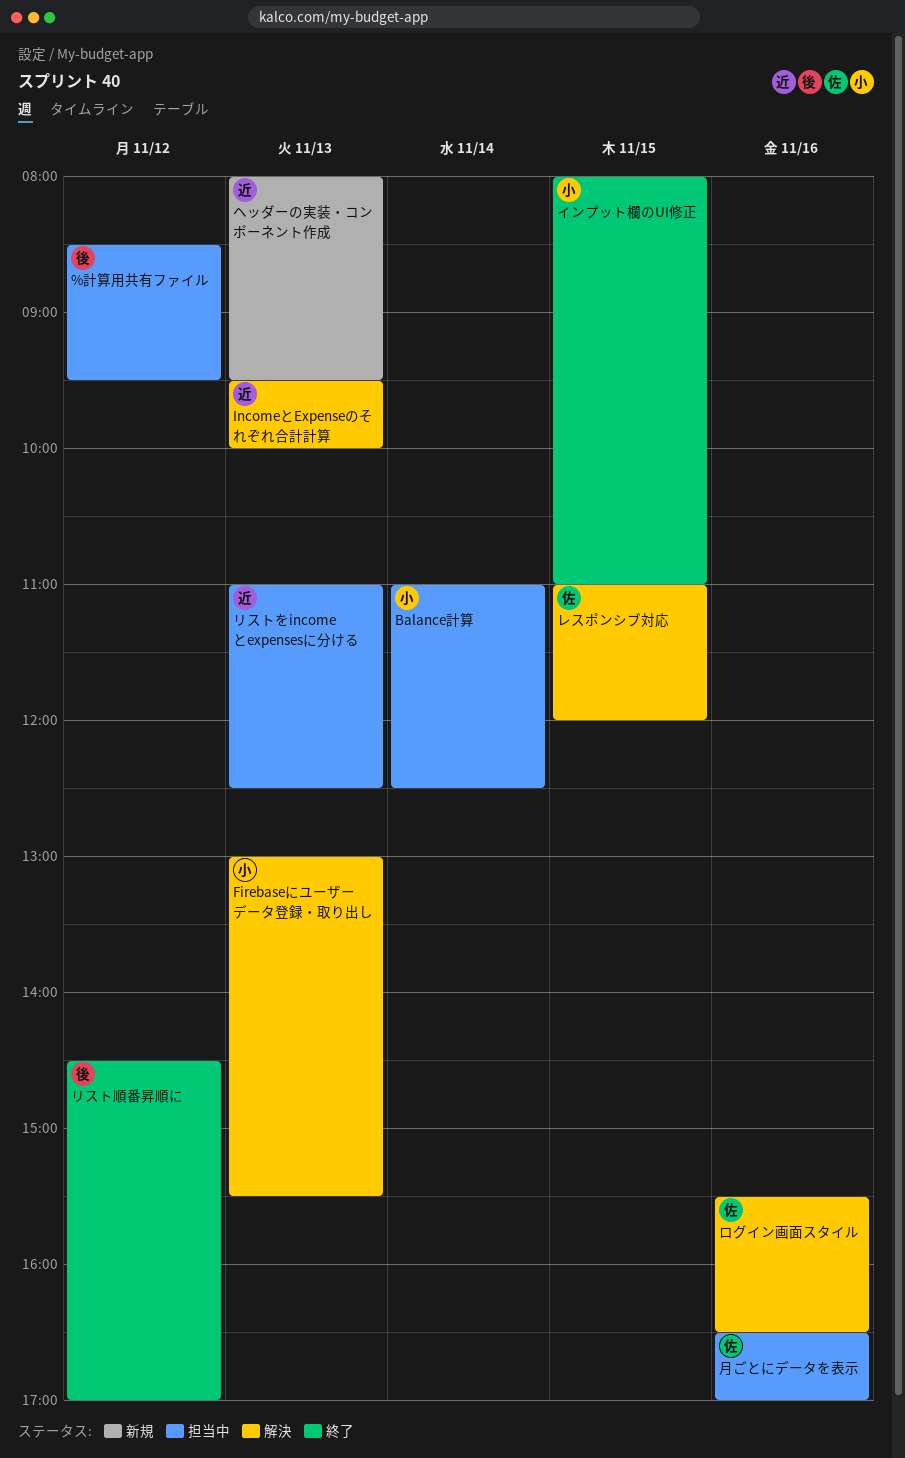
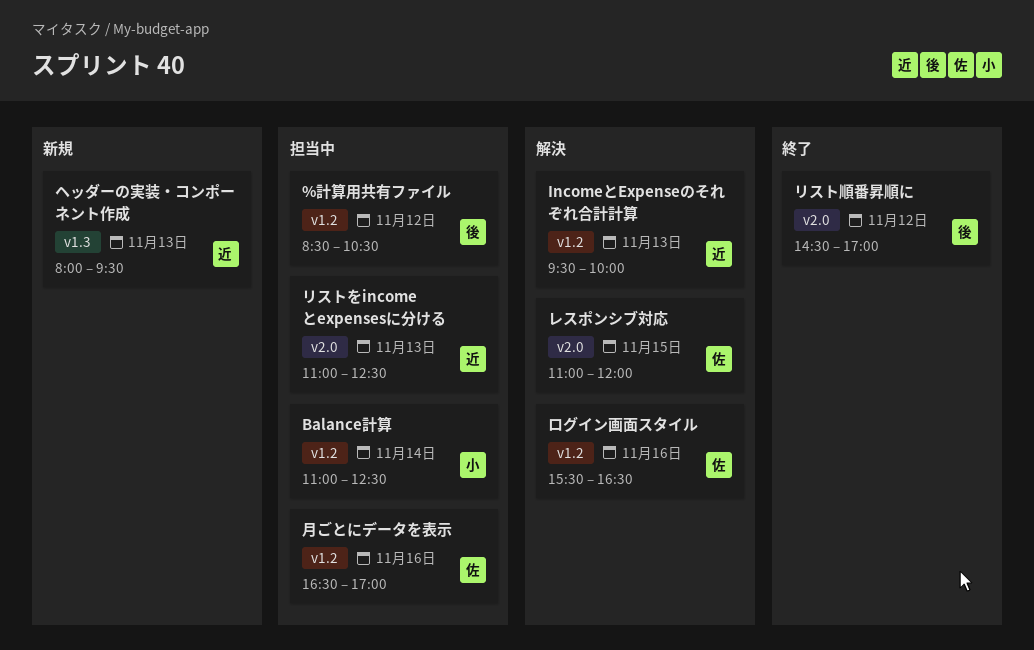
%計算用共有ファイル, ends: 09:30 -> 10:30
Firebaseにユーザーデータ登録・取り出し: present -> none
インプット欄のUI修正: present -> none

